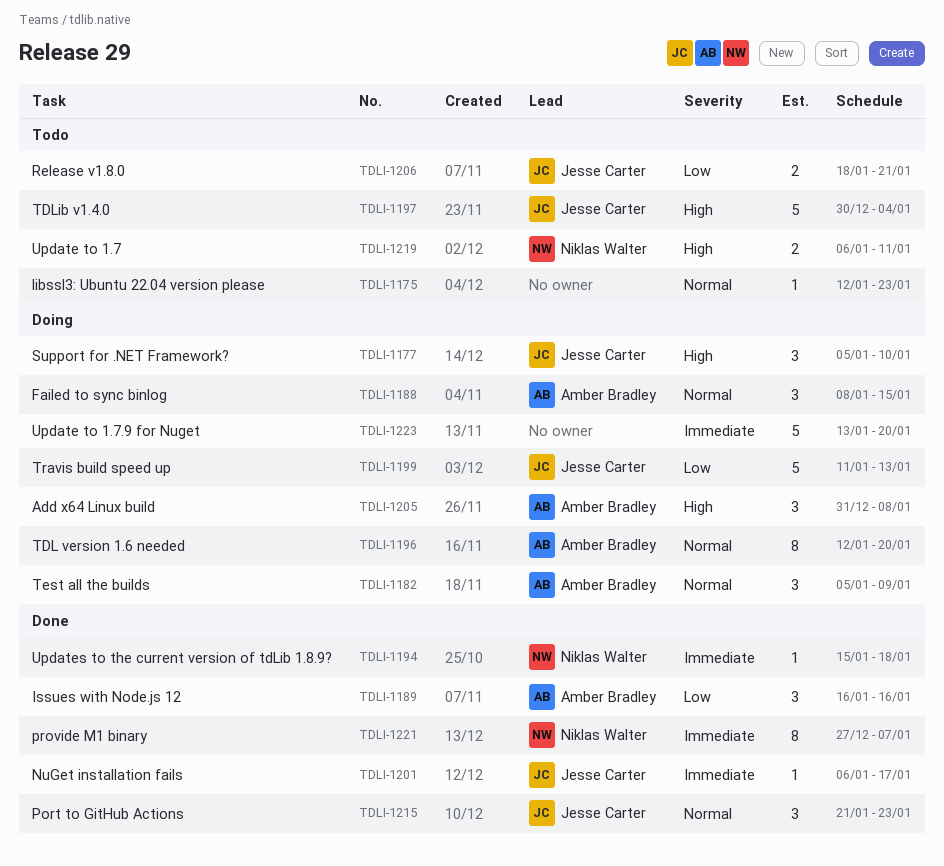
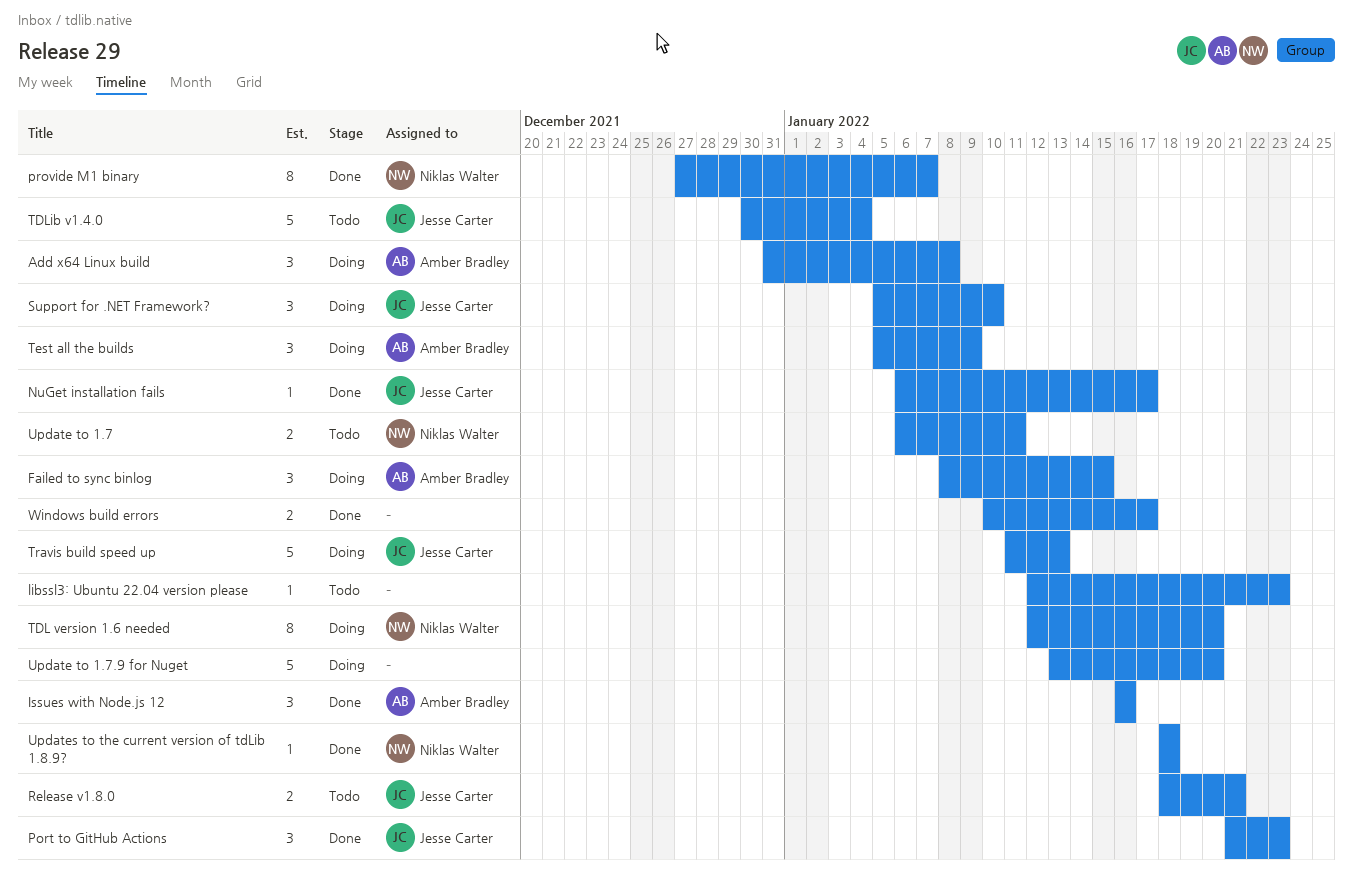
TDL version 1.6 needed, owner: Amber Bradley -> Niklas Walter
Updates to the current version of tdLib 1.8.9?, start: Jan 15 -> Jan 18
Windows build errors: none -> present

